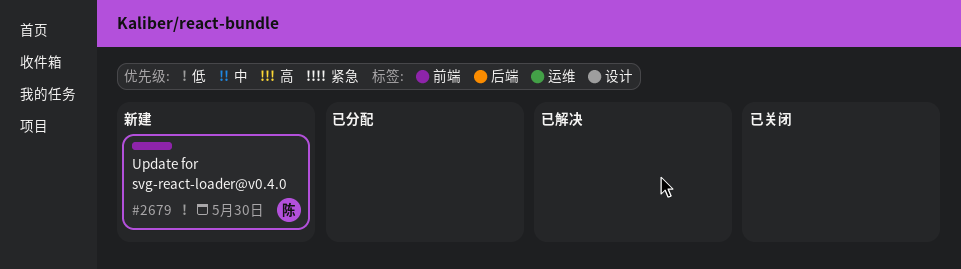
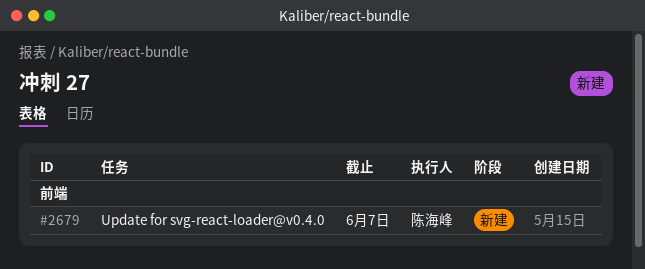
#2679, due: May 30 -> Jun 7

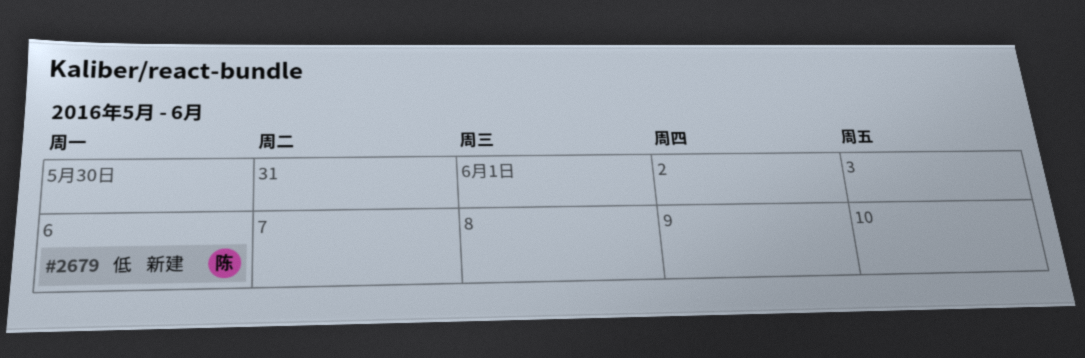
#2679, due: Jun 7 -> Jun 6

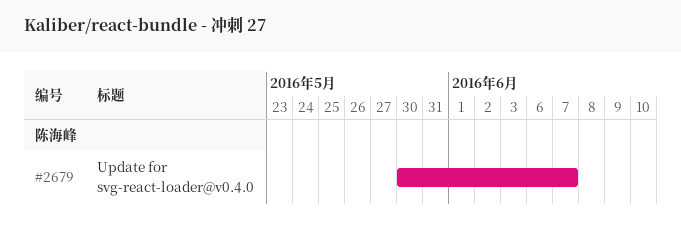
#2679, due: Jun 6 -> Jun 7

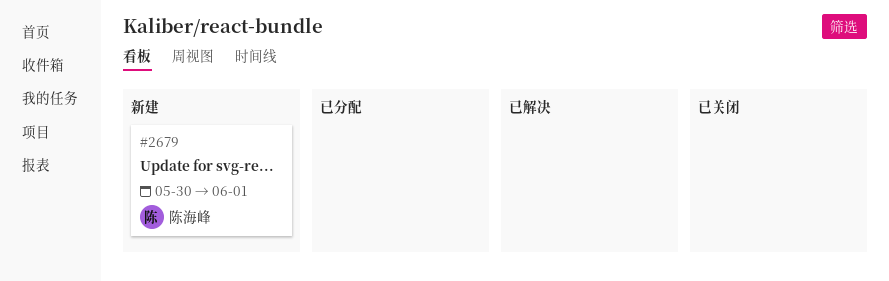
#2679, due: Jun 7 -> Jun 1

